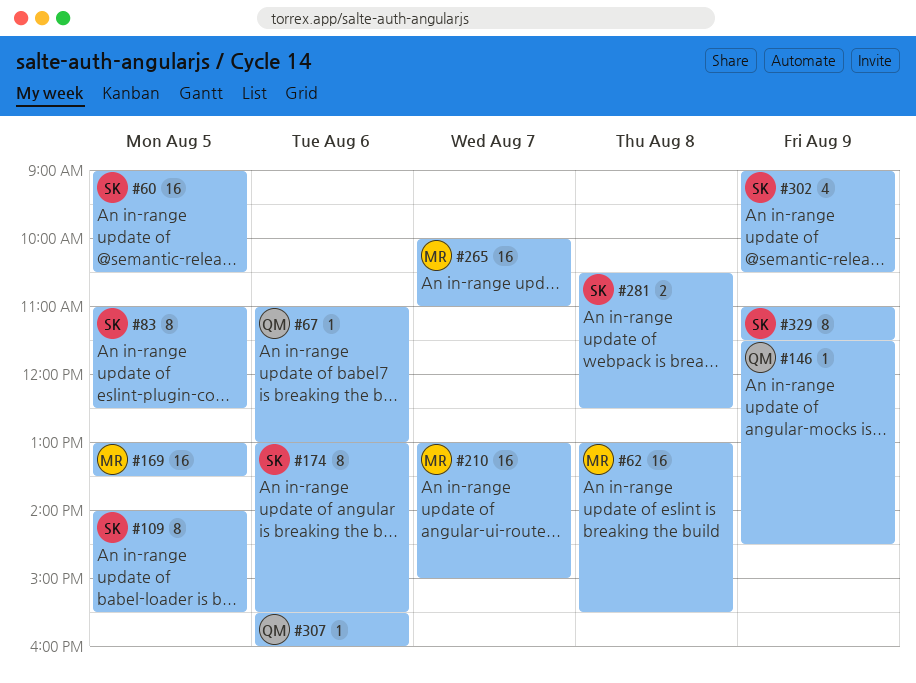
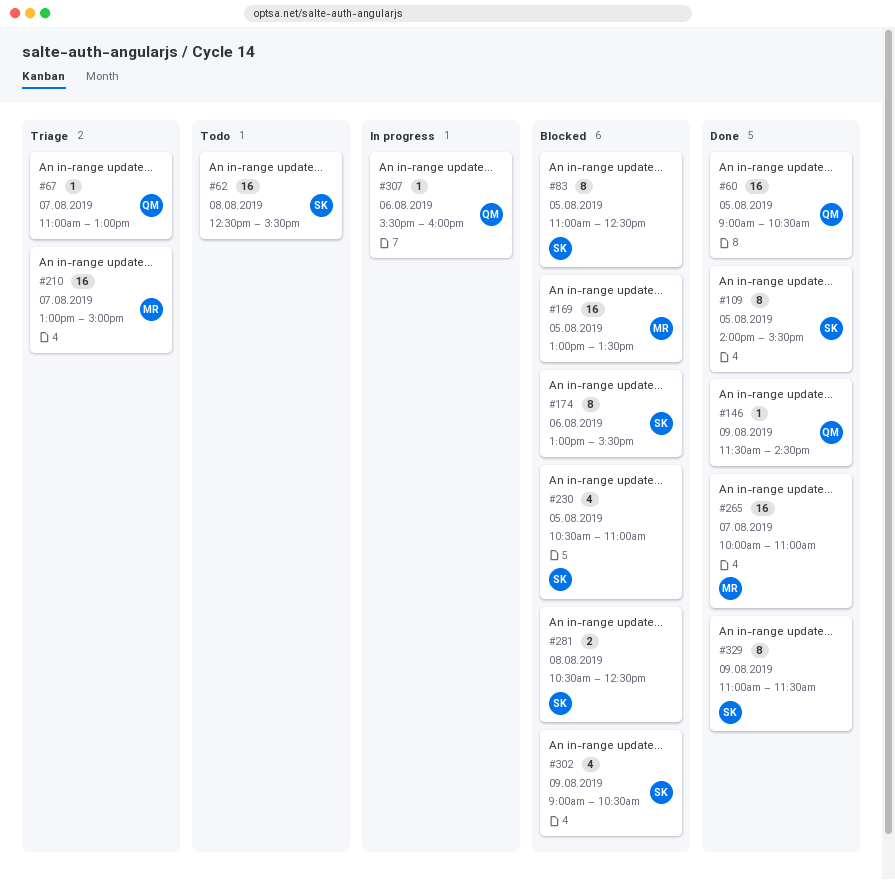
#60, owner: SK -> QM
#62, owner: MR -> SK
#62, begins: 13:00 -> 12:30
#67, day: Aug 6 -> Aug 7
#230: none -> present

